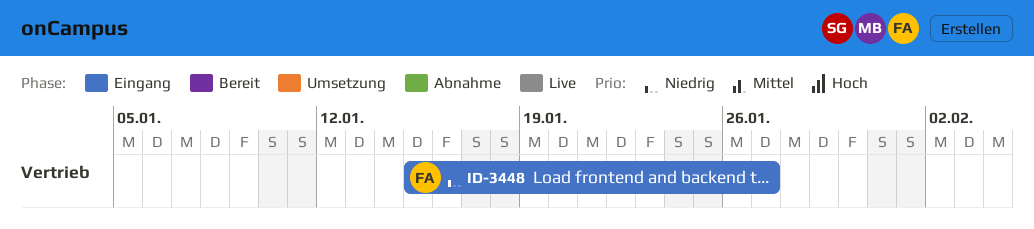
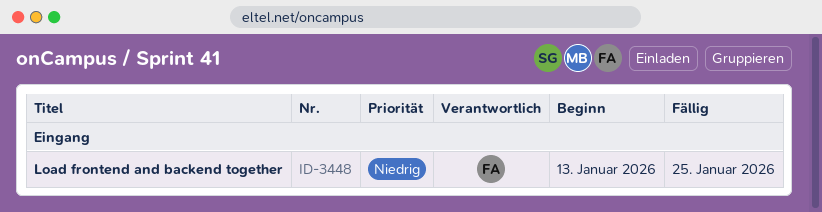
ID-3448, start: Jan 15 -> Jan 13
ID-3448, due: Jan 27 -> Jan 25

